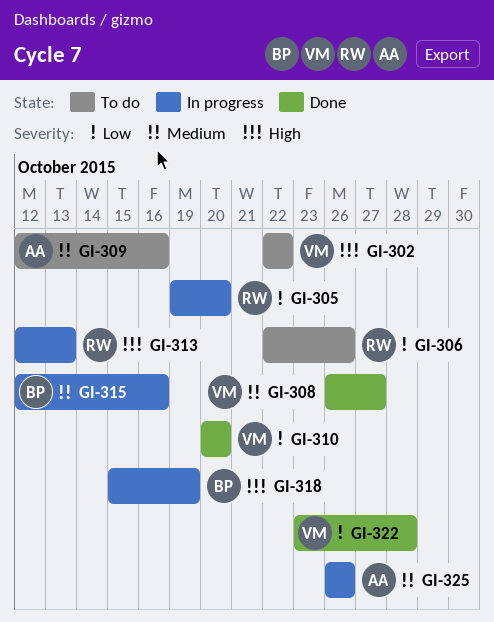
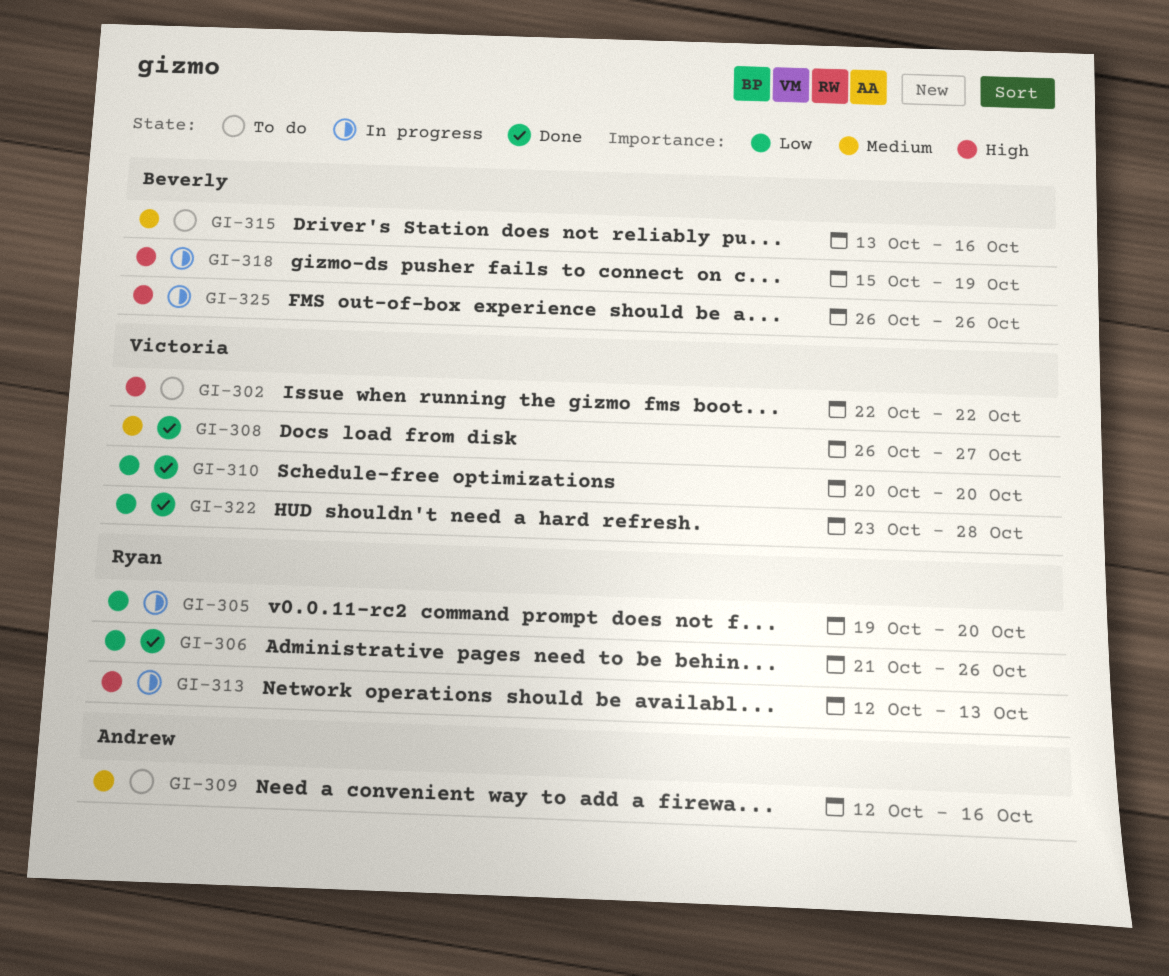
GI-306, status: To do -> Done
GI-306, start: Oct 22 -> Oct 21
GI-315, status: In progress -> To do
GI-315, start: Oct 12 -> Oct 13
GI-325, owner: Andrew -> Beverly
GI-325, priority: Medium -> High

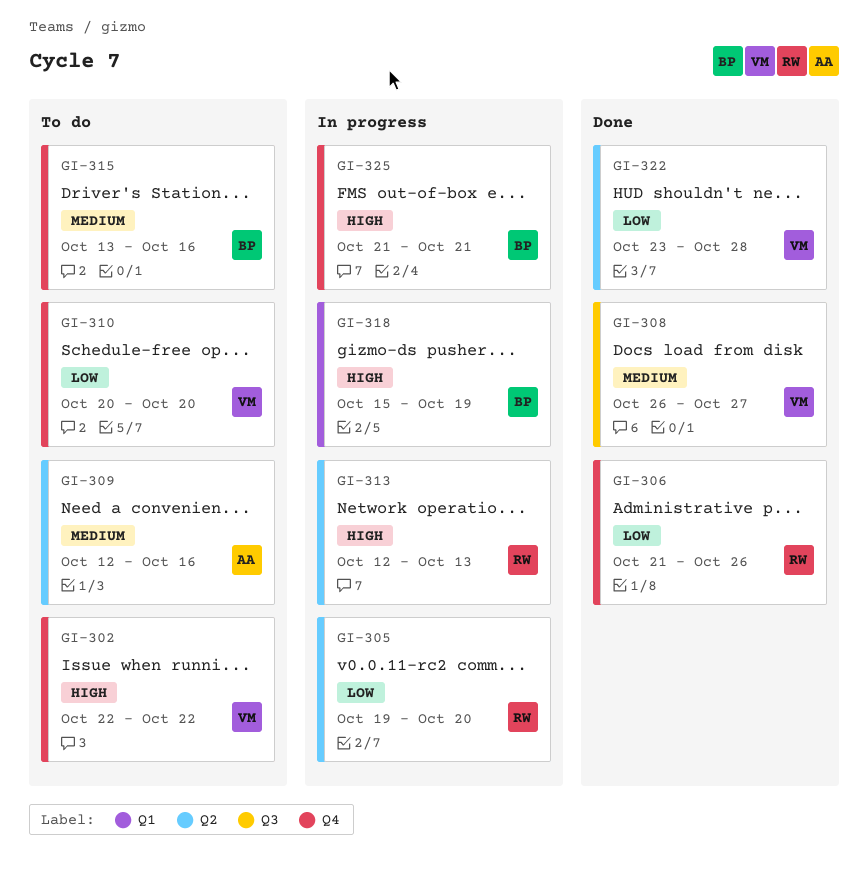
GI-310, status: Done -> To do
GI-325, start: Oct 26 -> Oct 21
GI-325, due: Oct 26 -> Oct 21

